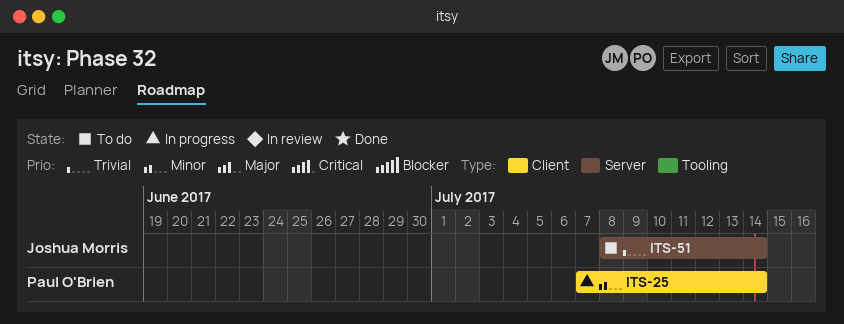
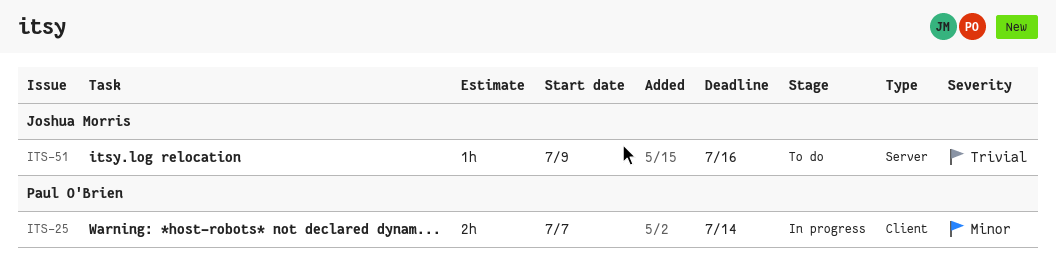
ITS-51, start: Jul 8 -> Jul 9
ITS-51, due: Jul 14 -> Jul 16

